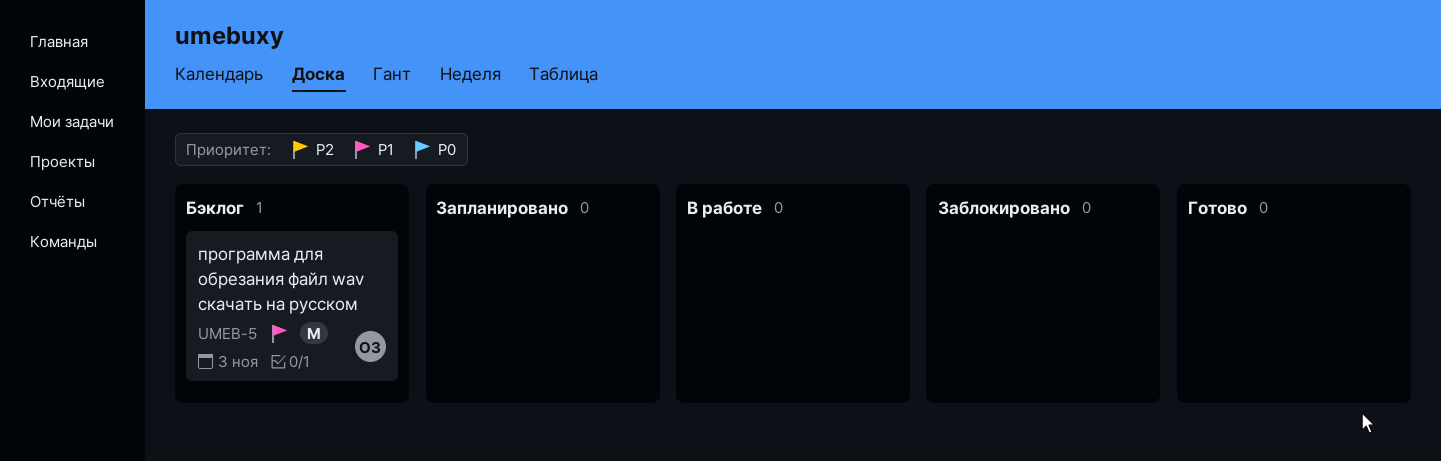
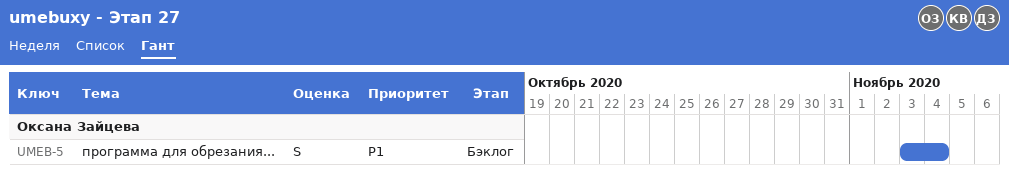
UMEB-5, estimate: M -> S
UMEB-5, due: Nov 3 -> Nov 4

